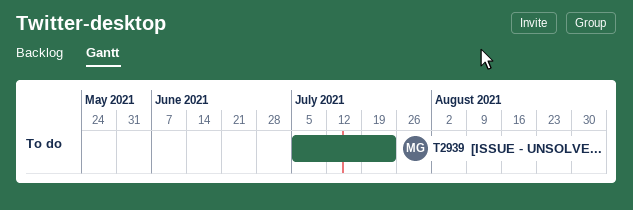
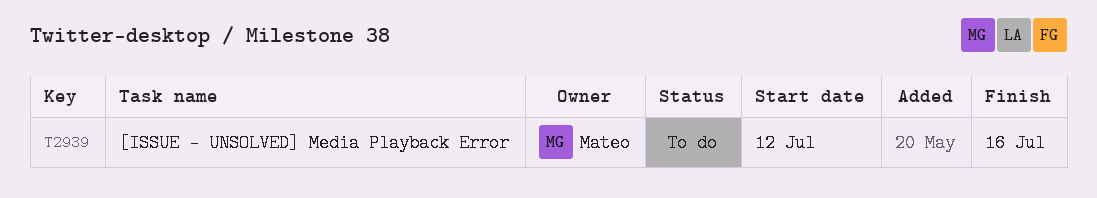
T2939, start: Jul 5 -> Jul 12
T2939, due: Jul 23 -> Jul 16

